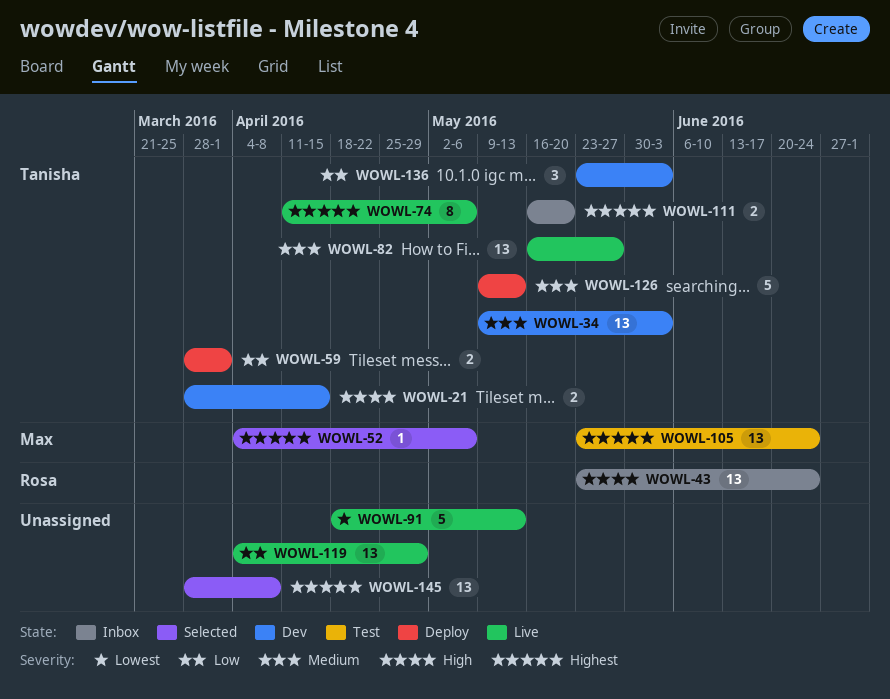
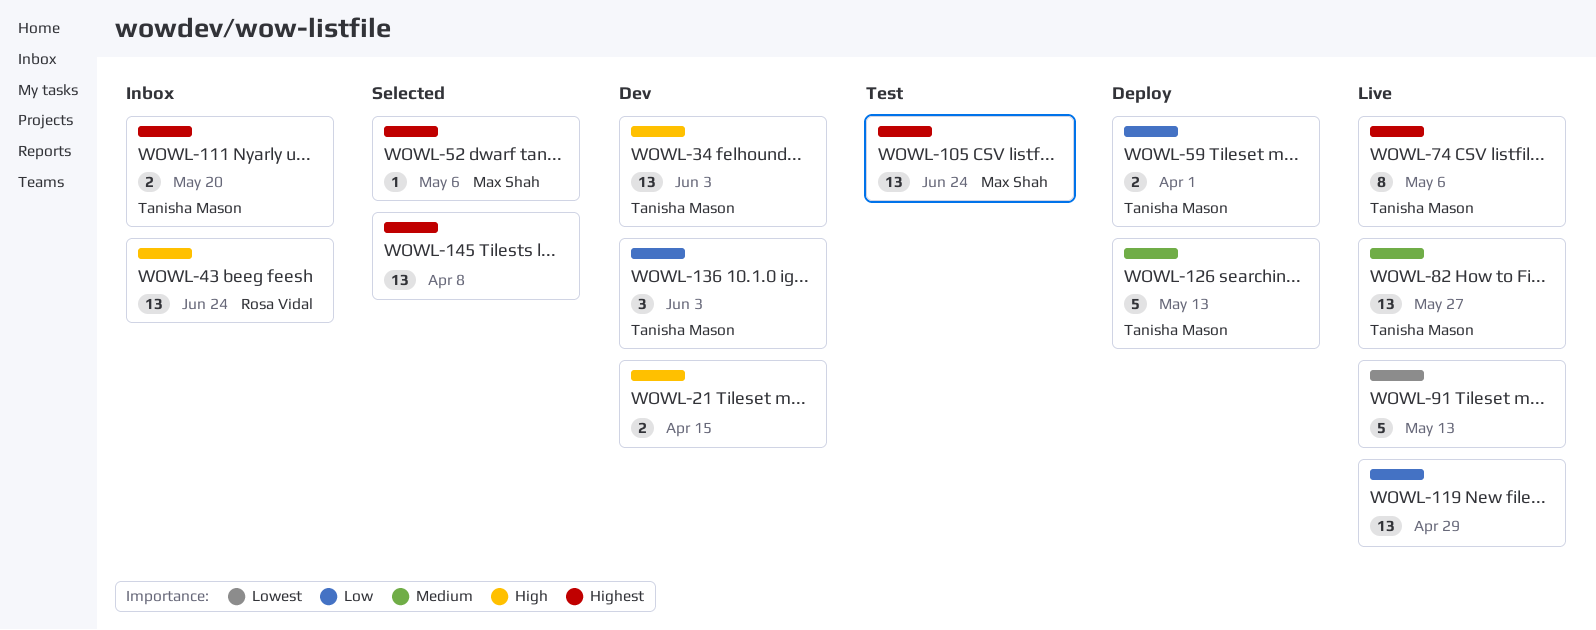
WOWL-21, owner: Tanisha Mason -> none
WOWL-34, priority: Medium -> High

